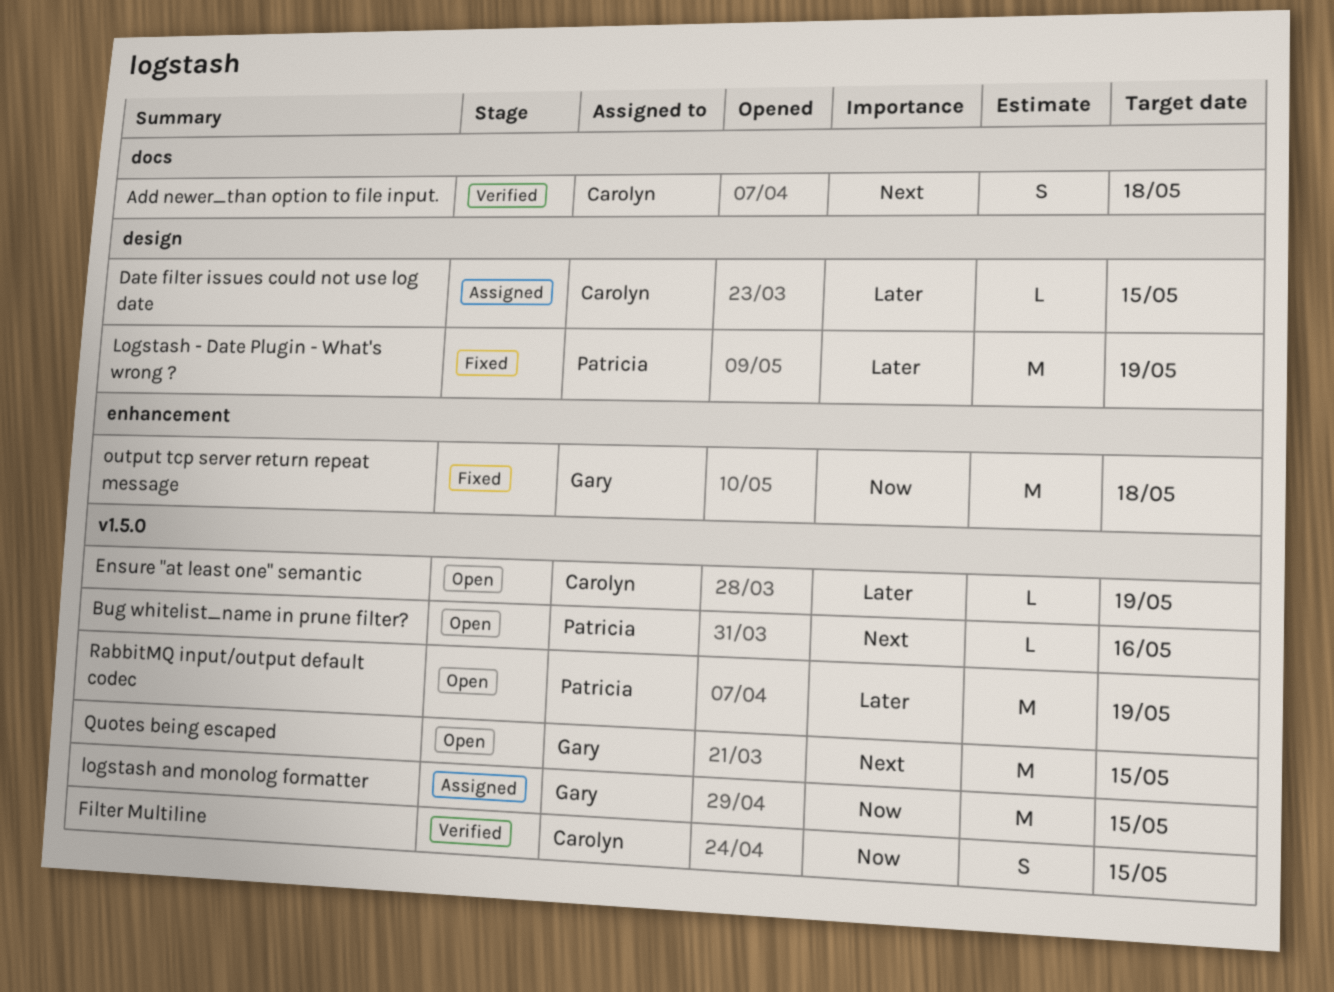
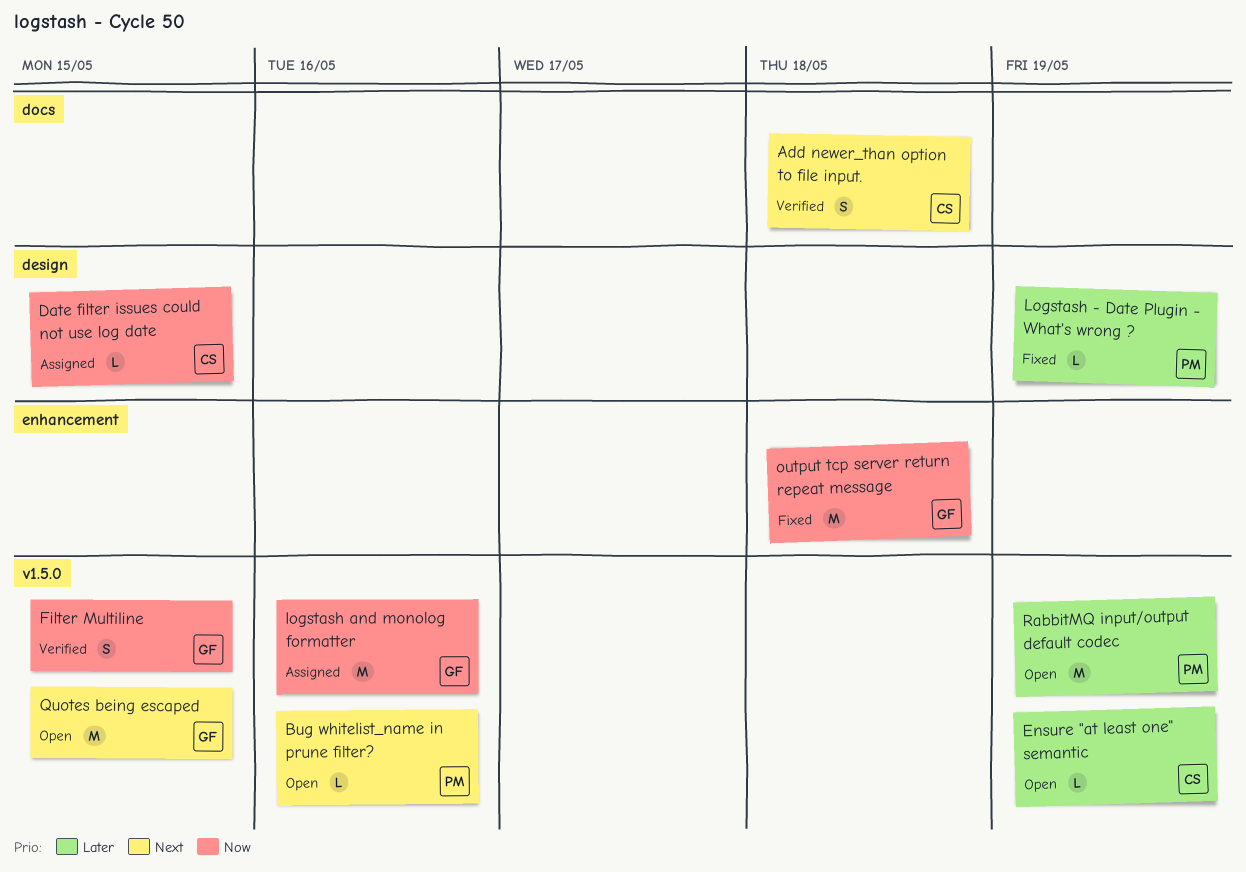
Date filter issues could not use log date, priority: Later -> Now
Filter Multiline, owner: Carolyn -> Gary
Logstash - Date Plugin - What's wrong ?, estimate: M -> L
logstash and monolog formatter, due: May 15 -> May 16

